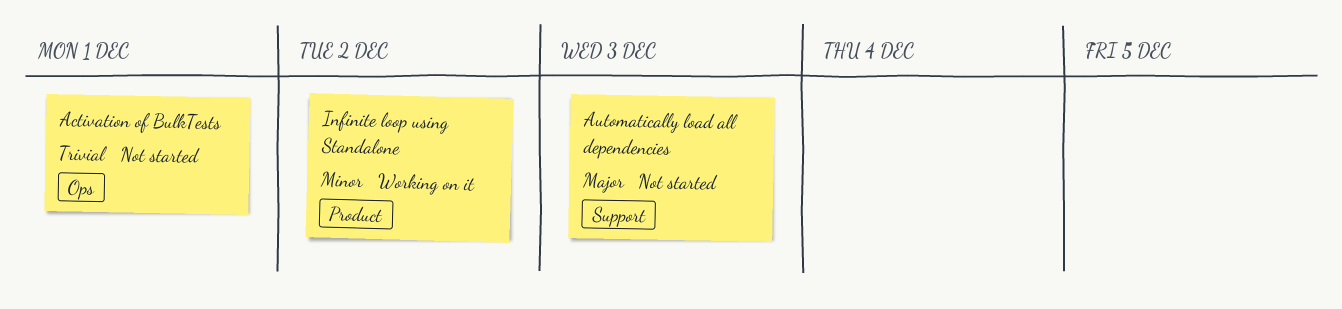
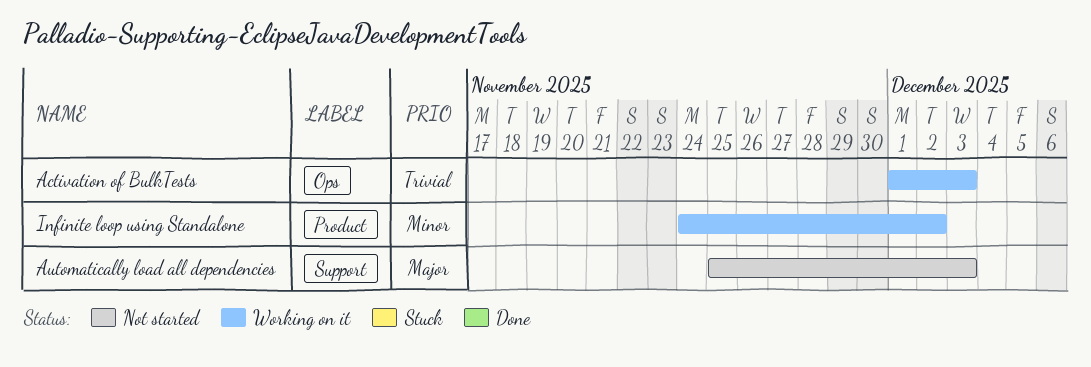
Activation of BulkTests, status: Not started -> Working on it
Activation of BulkTests, due: Dec 1 -> Dec 3

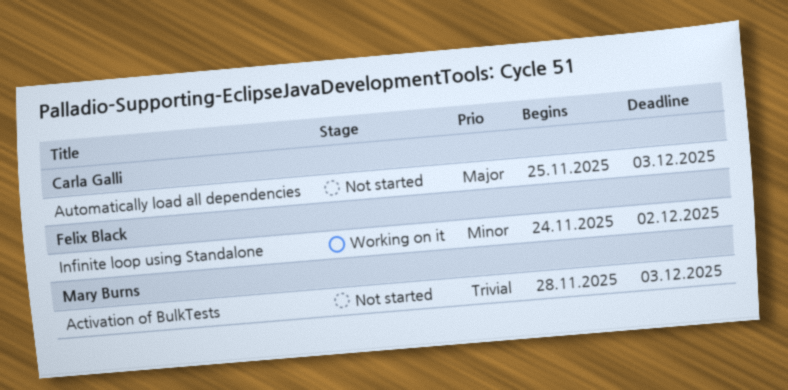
Activation of BulkTests, status: Working on it -> Not started
Activation of BulkTests, start: Dec 1 -> Nov 28

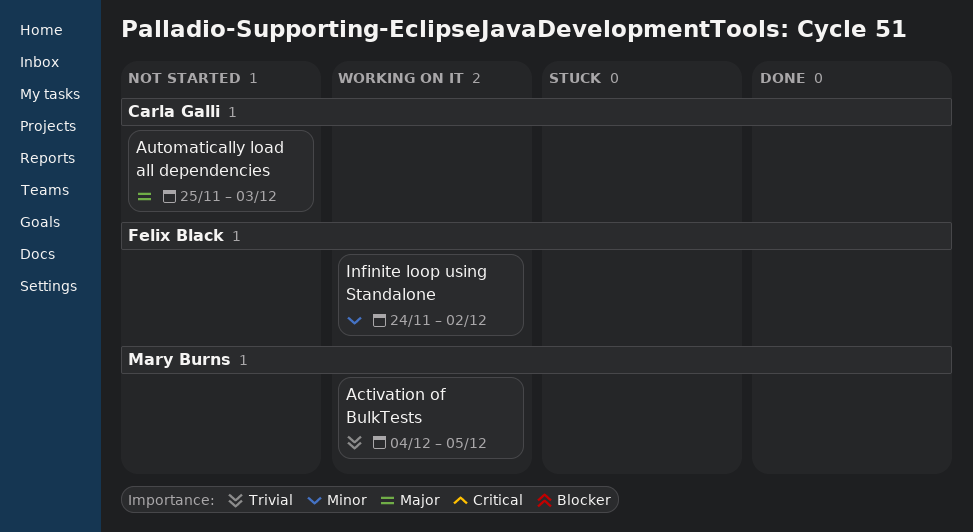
Activation of BulkTests, status: Not started -> Working on it
Activation of BulkTests, start: Nov 28 -> Dec 4
Activation of BulkTests, due: Dec 3 -> Dec 5

